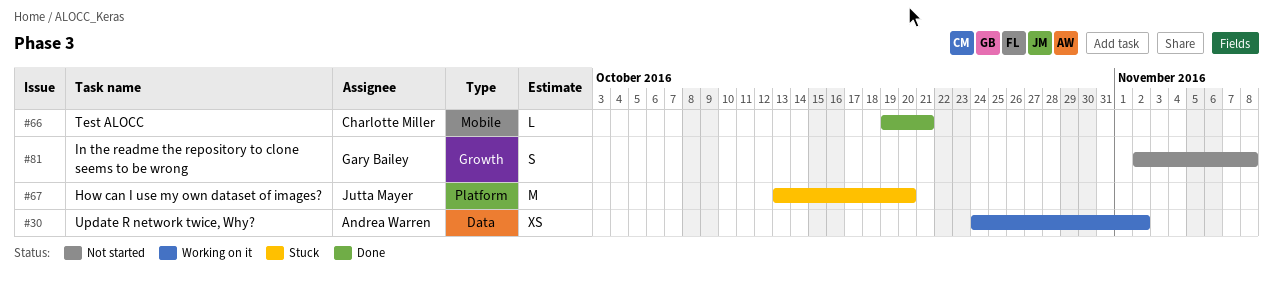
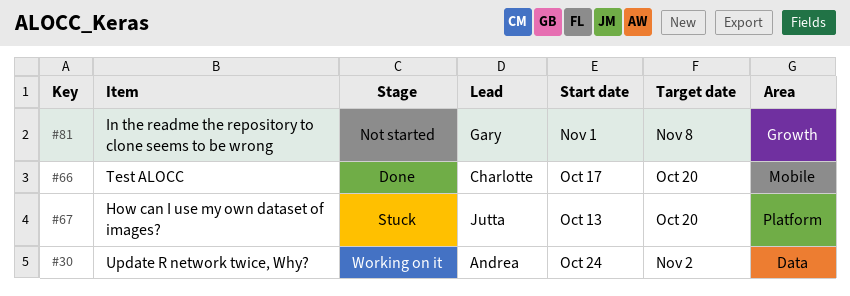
#66, start: Oct 19 -> Oct 17
#66, due: Oct 21 -> Oct 20
#81, start: Nov 2 -> Nov 1

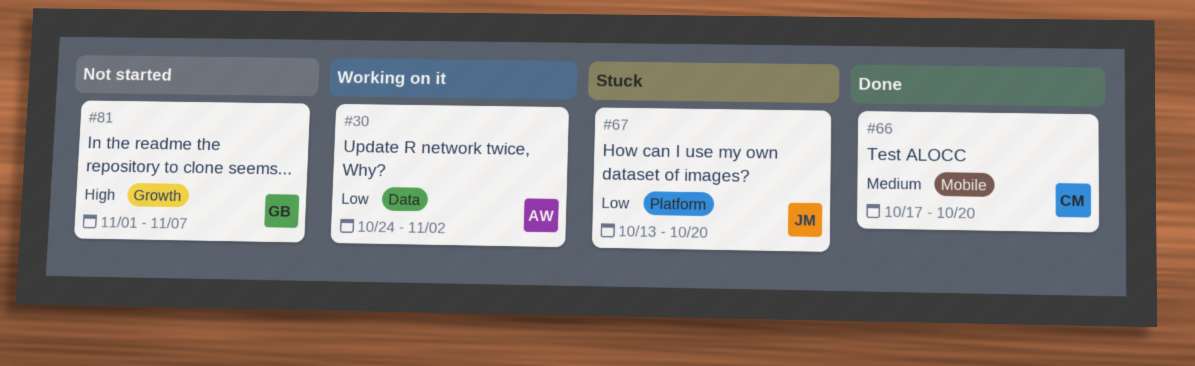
#81, due: Nov 8 -> Nov 7

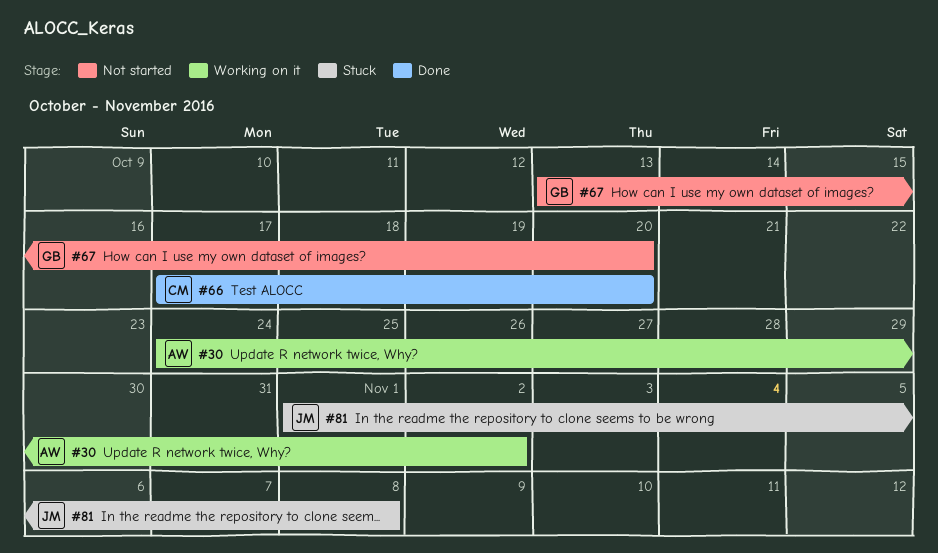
#67, status: Stuck -> Not started
#67, owner: JM -> GB
#81, status: Not started -> Stuck
#81, owner: GB -> JM
#81, due: Nov 7 -> Nov 8

